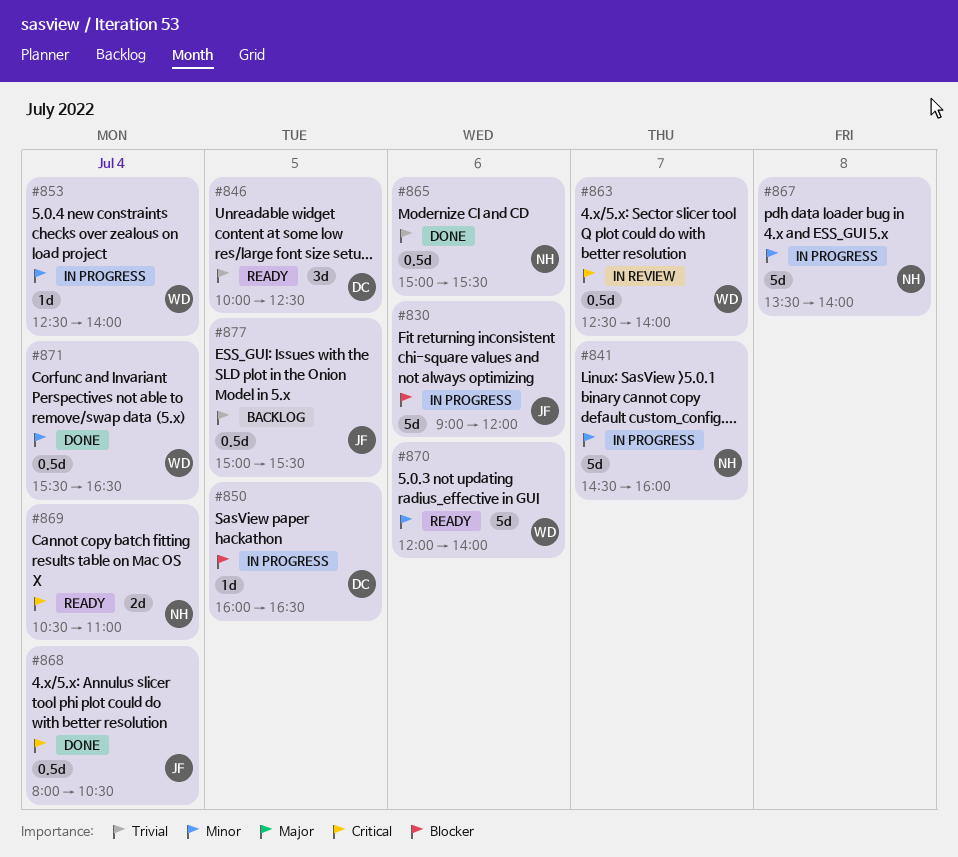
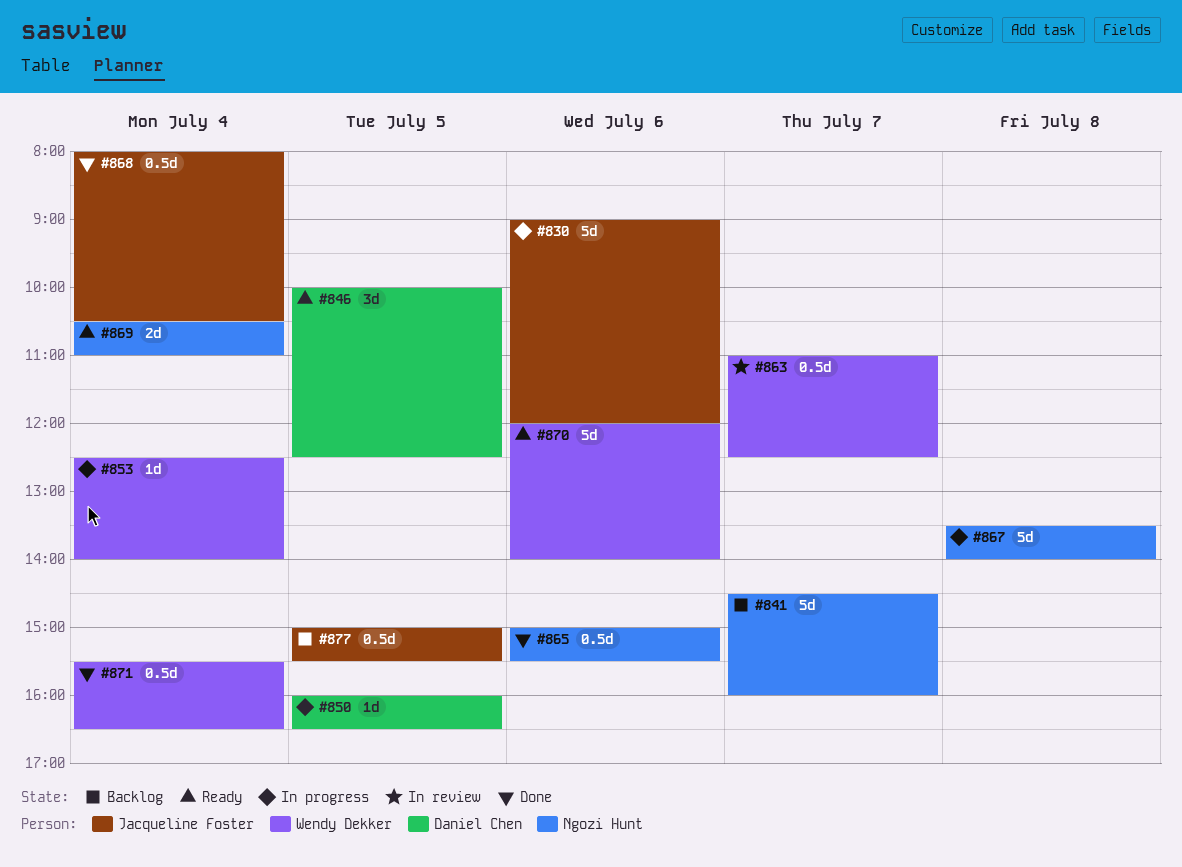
#841, status: In progress -> Backlog
#863, begins: 12:30 -> 11:00
#863, ends: 14:00 -> 12:30

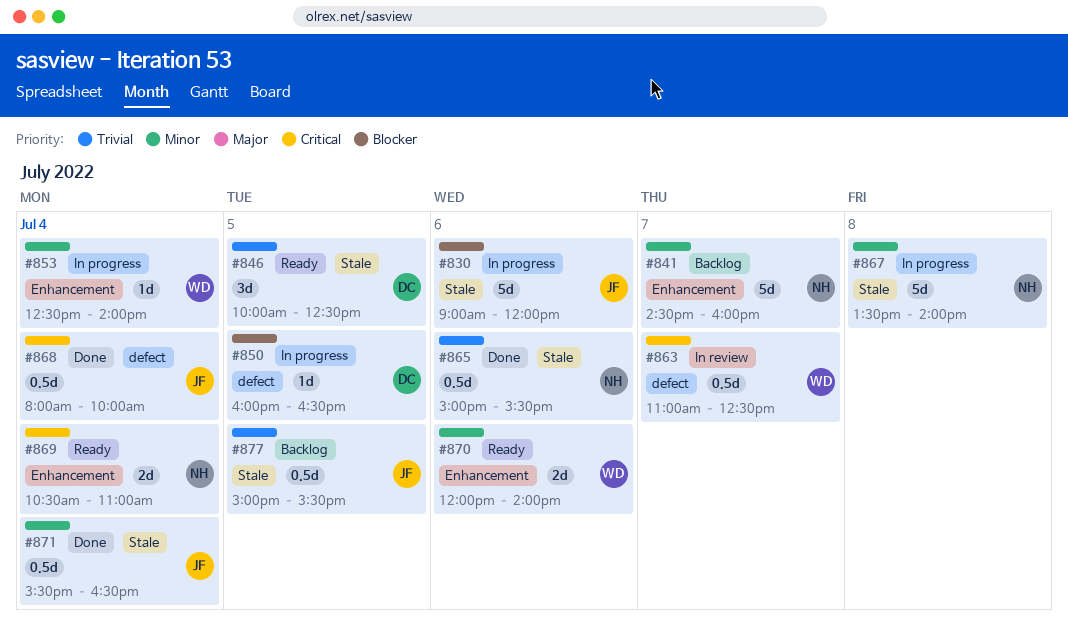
#868, ends: 10:30 -> 10:00
#870, estimate: 5d -> 2d
#871, owner: Wendy Dekker -> Jacqueline Foster

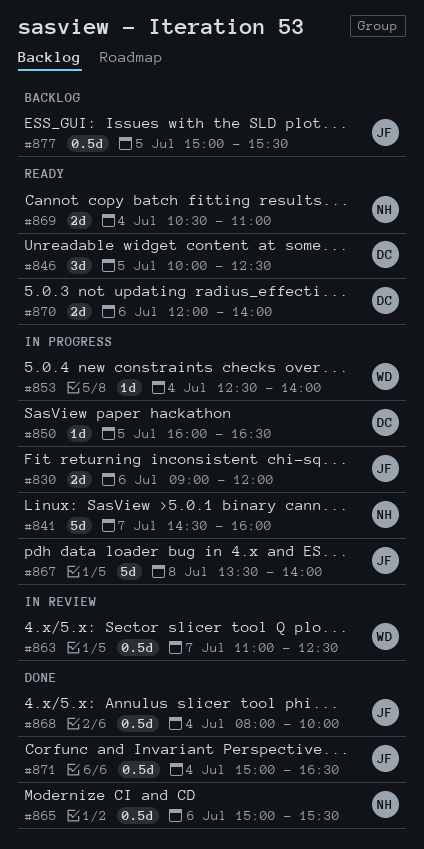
#830, estimate: 5d -> 2d
#841, status: Backlog -> In progress
#867, owner: NH -> JF
#870, owner: WD -> DC
#871, begins: 15:30 -> 15:00

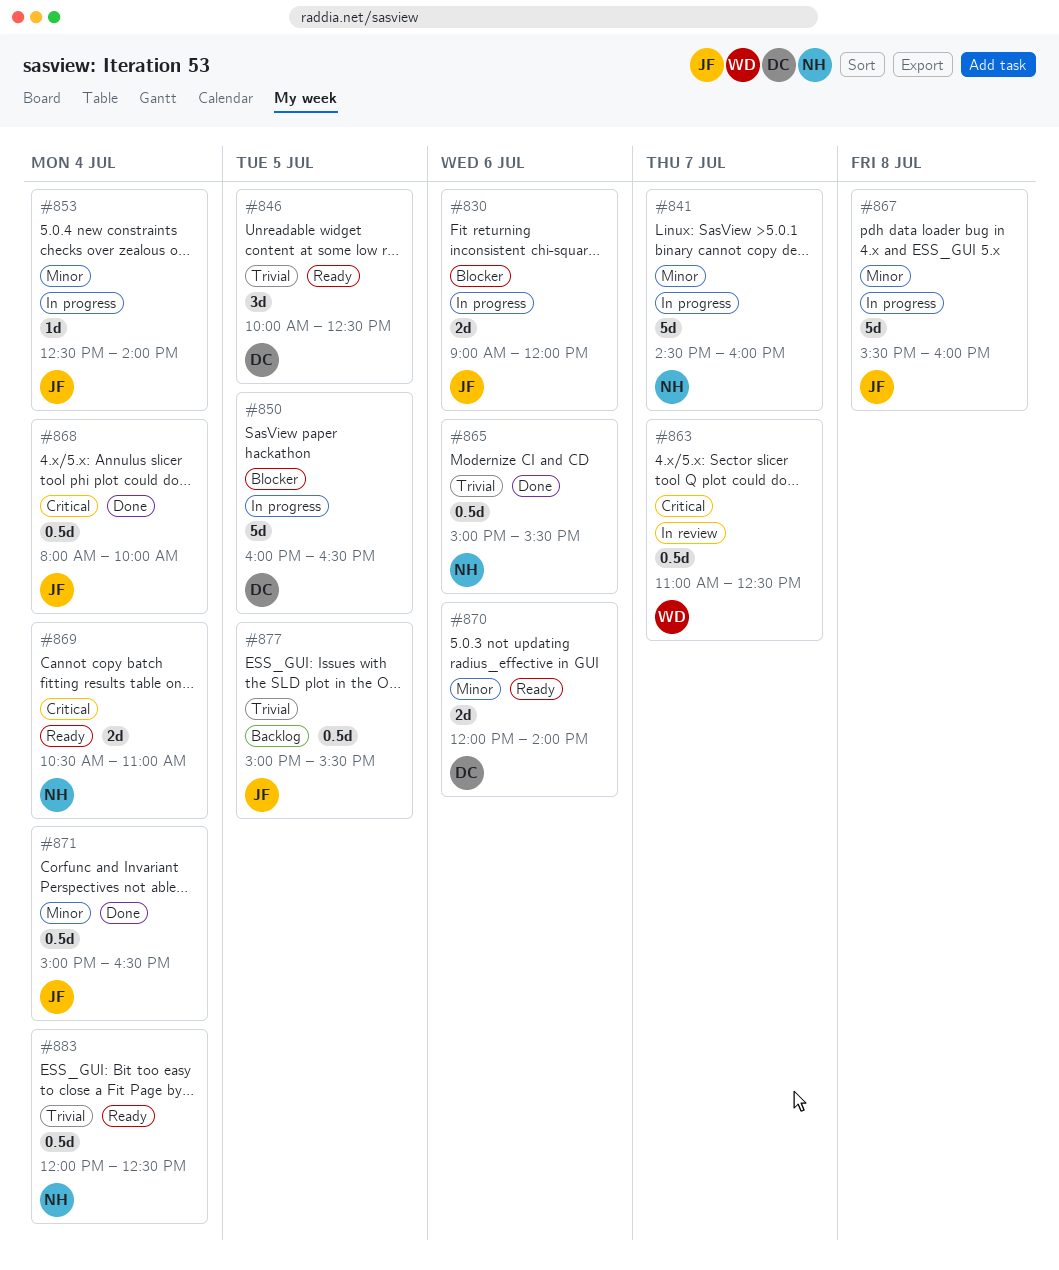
#850, estimate: 1d -> 5d
#853, owner: WD -> JF
#867, begins: 13:30 -> 15:30
#867, ends: 14:00 -> 16:00
#883: none -> present

